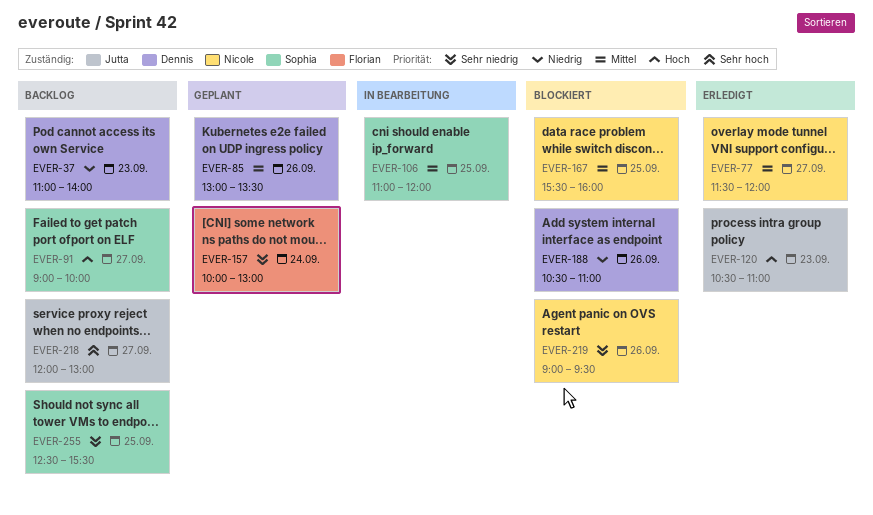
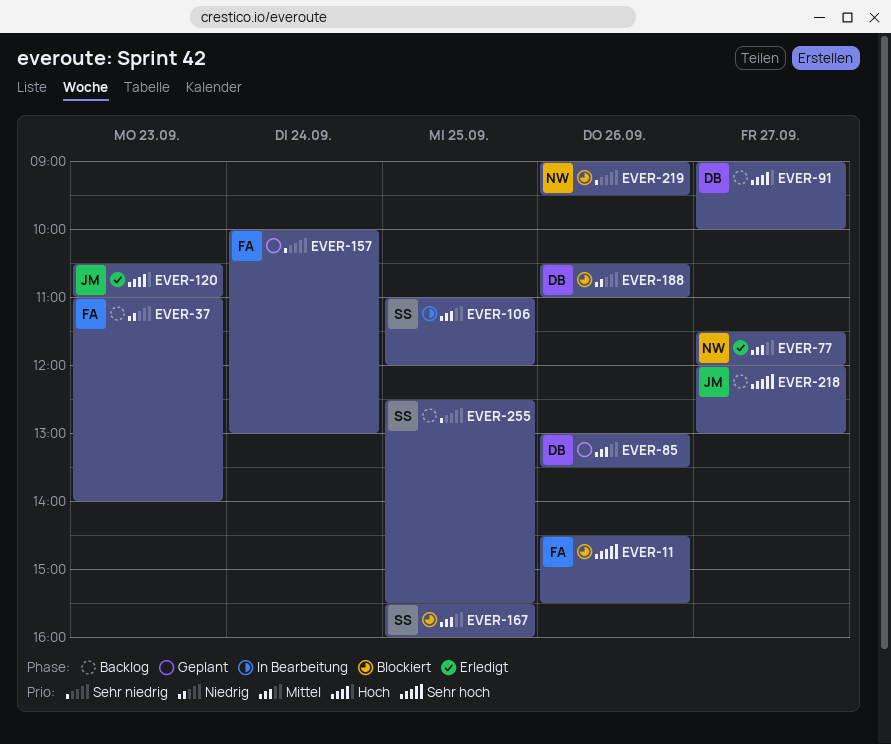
EVER-11: none -> present
EVER-37, owner: Dennis -> Florian
EVER-91, owner: Sophia -> Dennis
EVER-167, owner: Nicole -> Sophia

